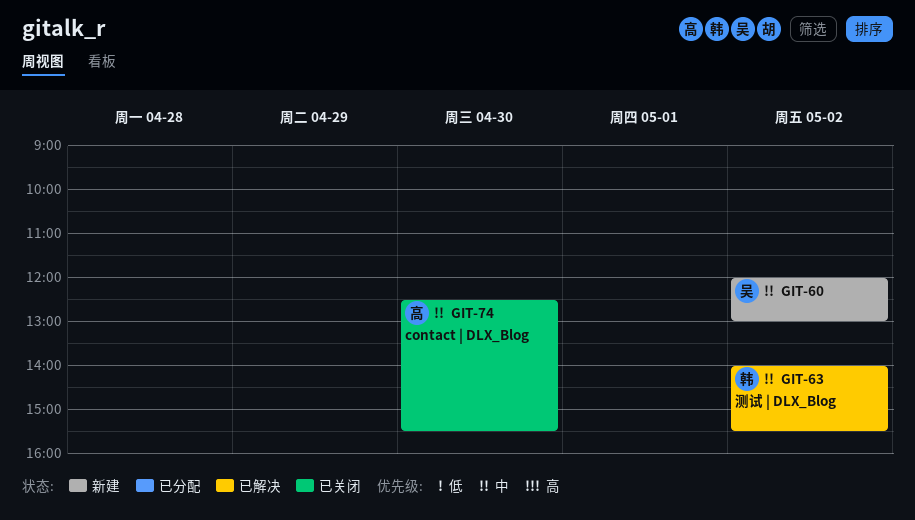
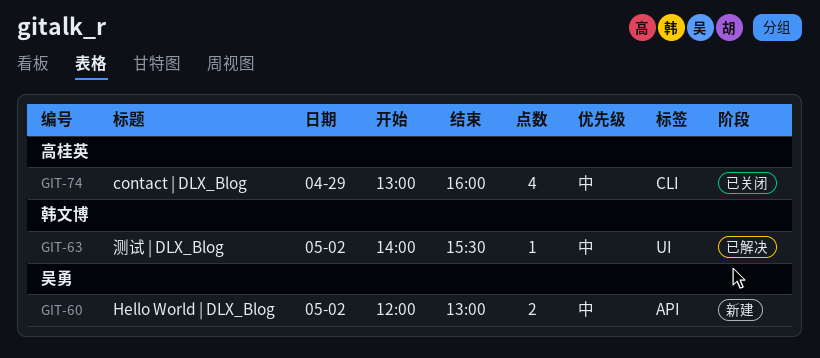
GIT-74, day: Apr 30 -> Apr 29
GIT-74, begins: 12:30 -> 13:00
GIT-74, ends: 15:30 -> 16:00

